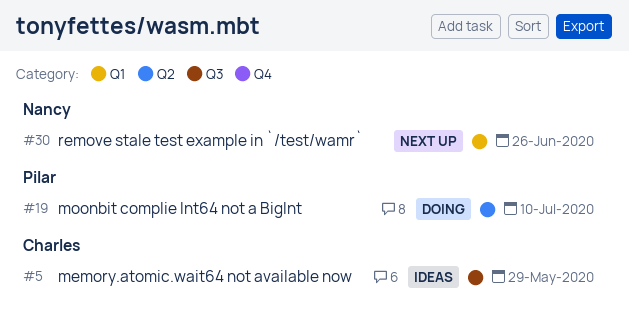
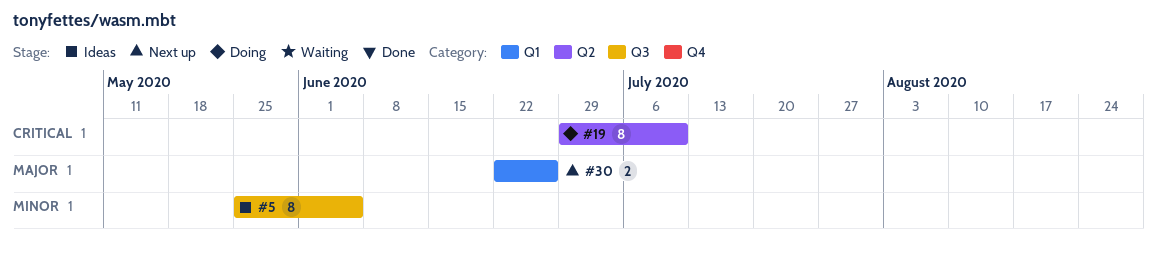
#5, due: May 29 -> Jun 5

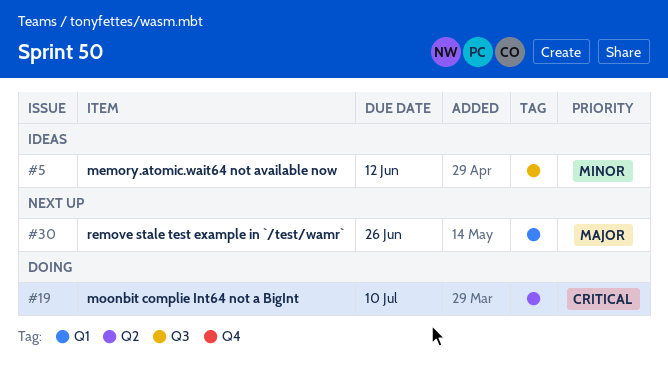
#5, due: Jun 5 -> Jun 12

